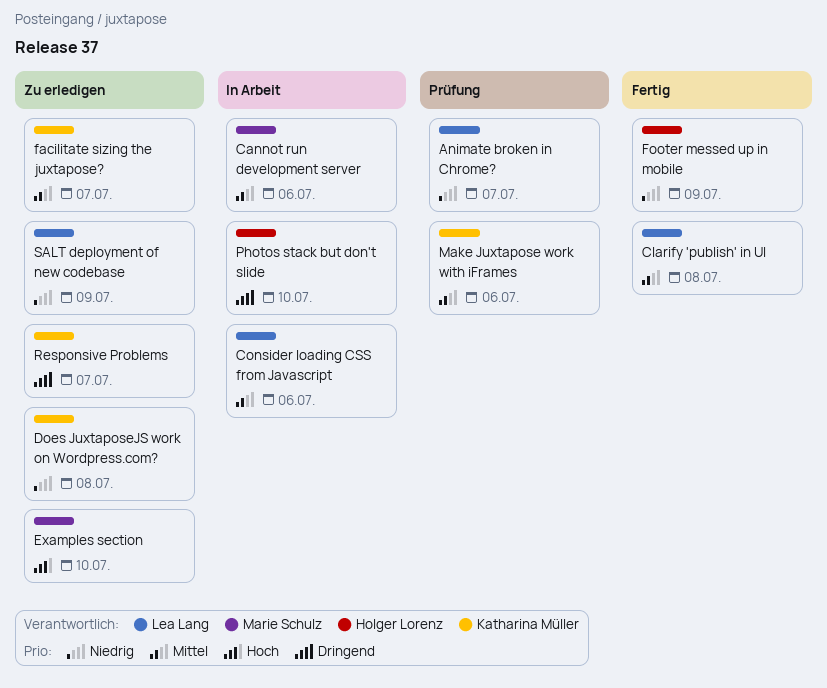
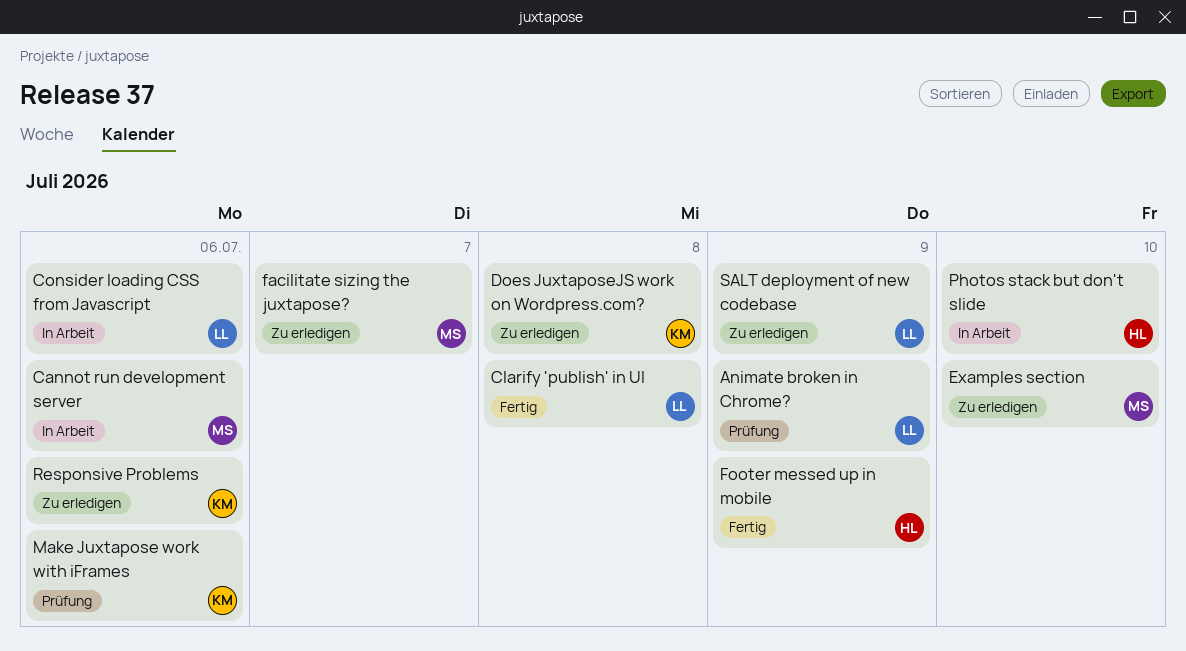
Animate broken in Chrome?, due: Jul 7 -> Jul 9
facilitate sizing the juxtapose?, owner: Katharina Müller -> Marie Schulz
Responsive Problems, due: Jul 7 -> Jul 6

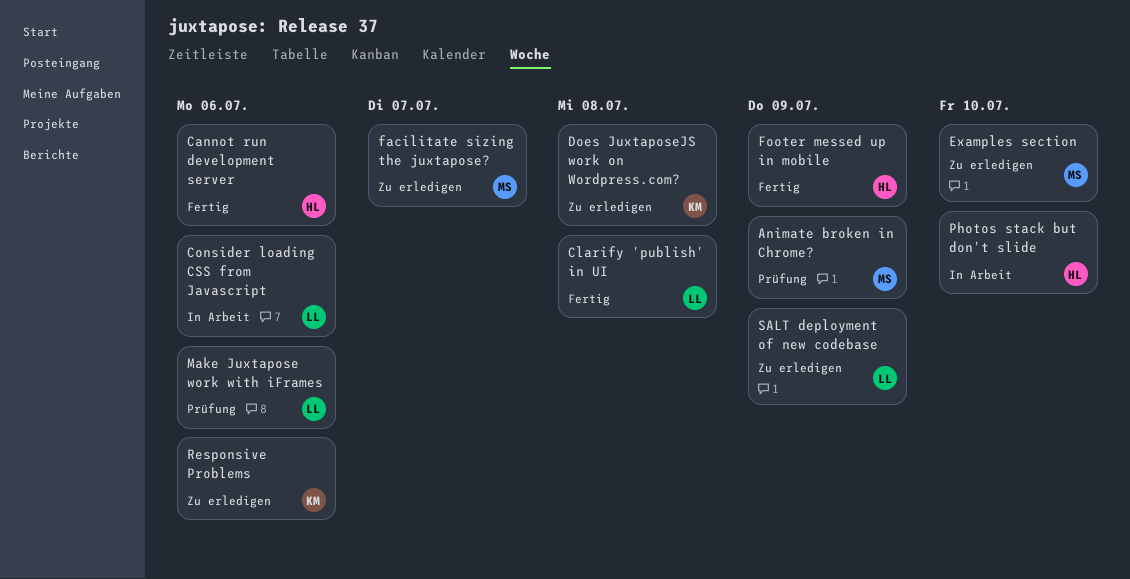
Animate broken in Chrome?, owner: LL -> MS
Cannot run development server, status: In Arbeit -> Fertig
Cannot run development server, owner: MS -> HL
Make Juxtapose work with iFrames, owner: KM -> LL

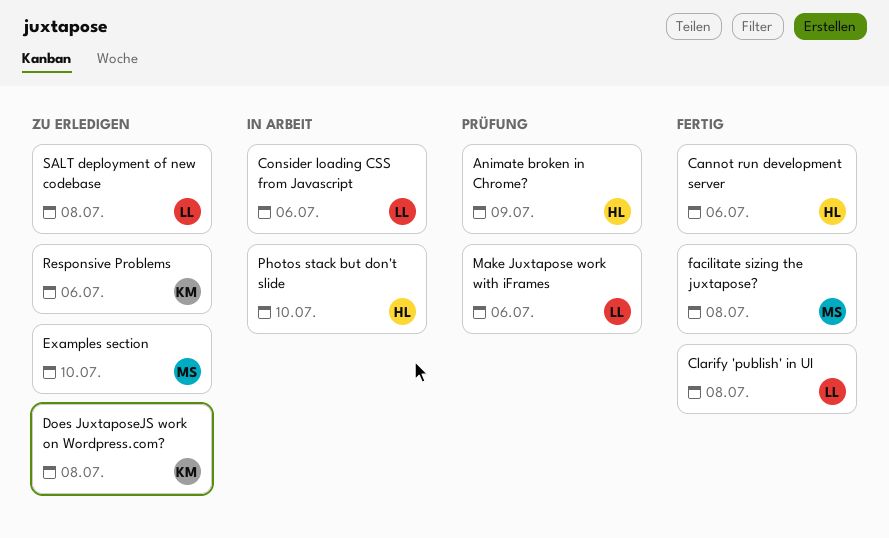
Animate broken in Chrome?, owner: MS -> HL
facilitate sizing the juxtapose?, status: Zu erledigen -> Fertig
facilitate sizing the juxtapose?, due: Jul 7 -> Jul 8
Footer messed up in mobile: present -> none
SALT deployment of new codebase, due: Jul 9 -> Jul 8

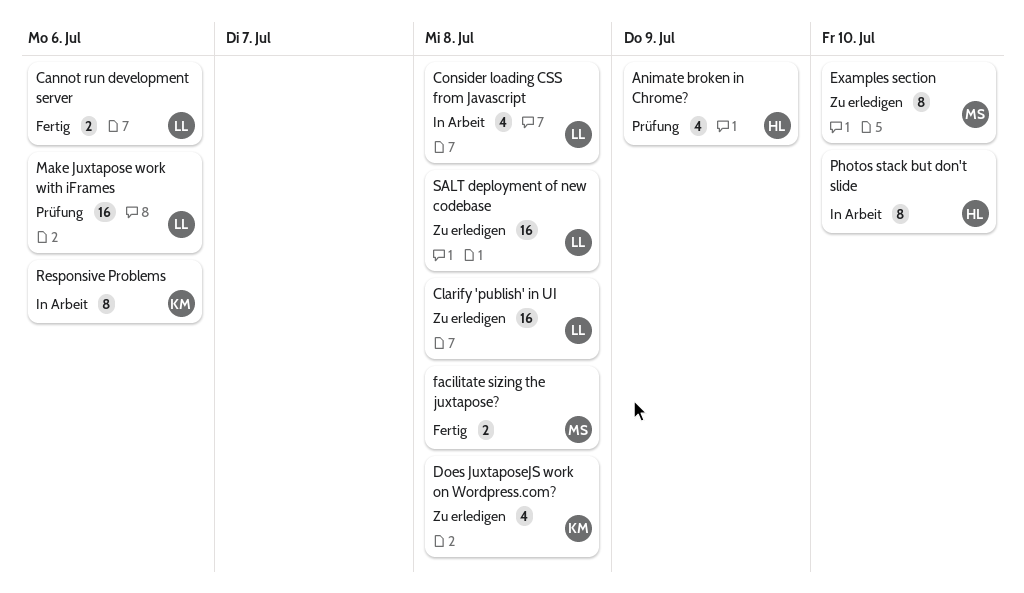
Cannot run development server, owner: HL -> LL
Clarify 'publish' in UI, status: Fertig -> Zu erledigen
Consider loading CSS from Javascript, due: Jul 6 -> Jul 8
Responsive Problems, status: Zu erledigen -> In Arbeit

